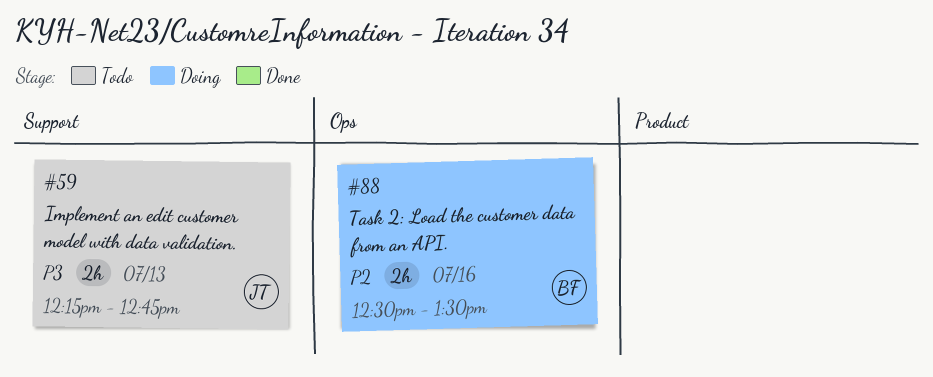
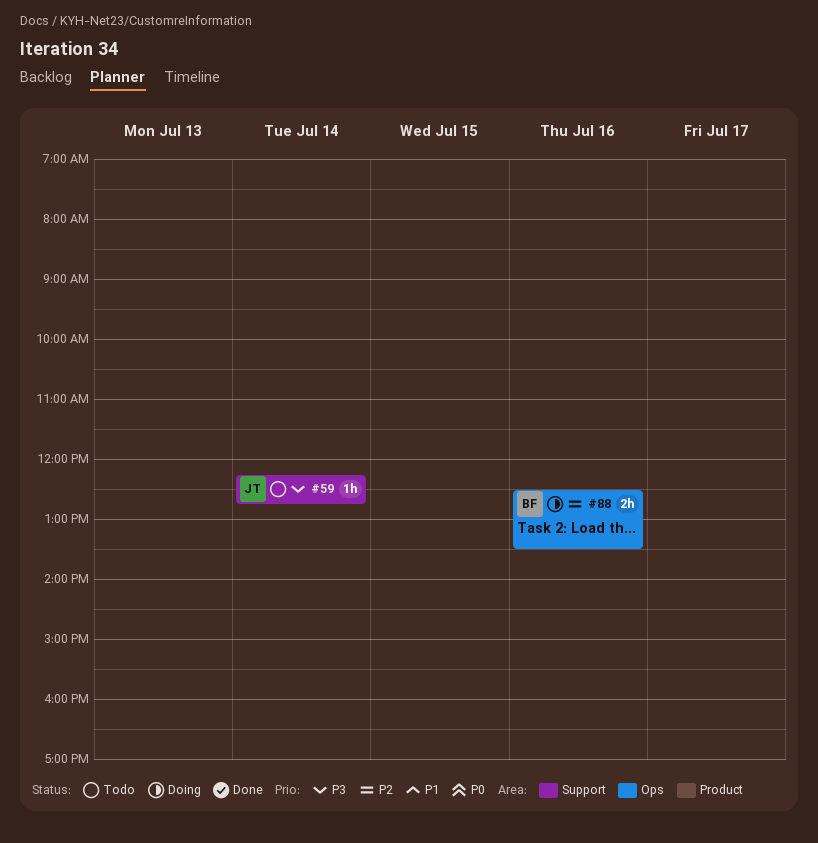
#59, estimate: 2h -> 1h
#59, day: Jul 13 -> Jul 14

